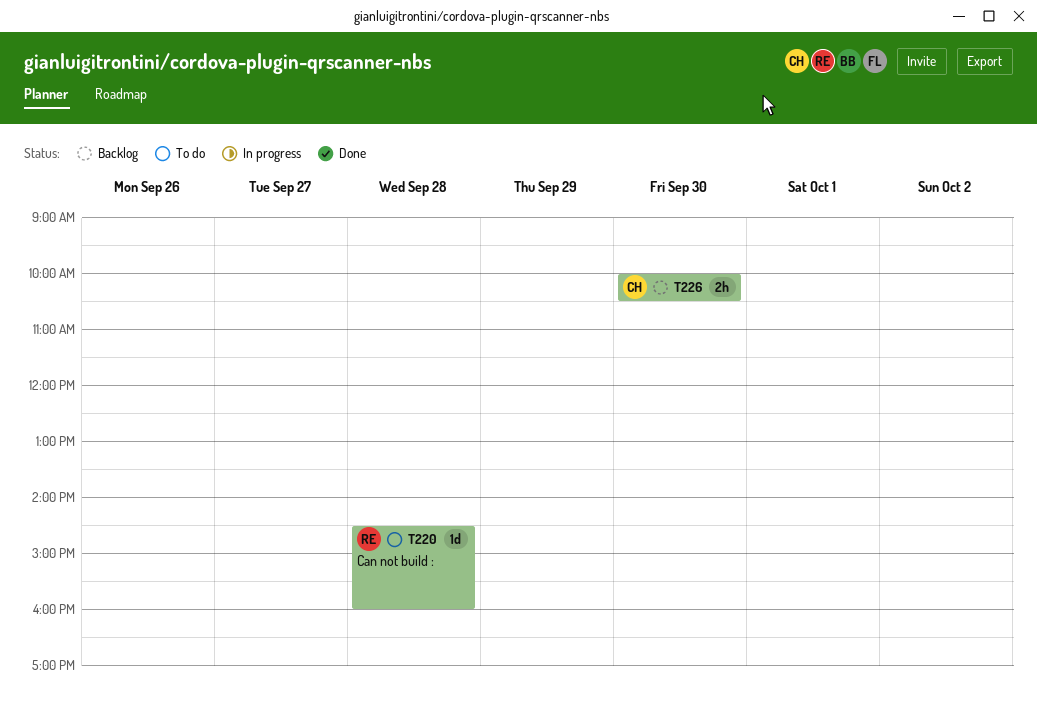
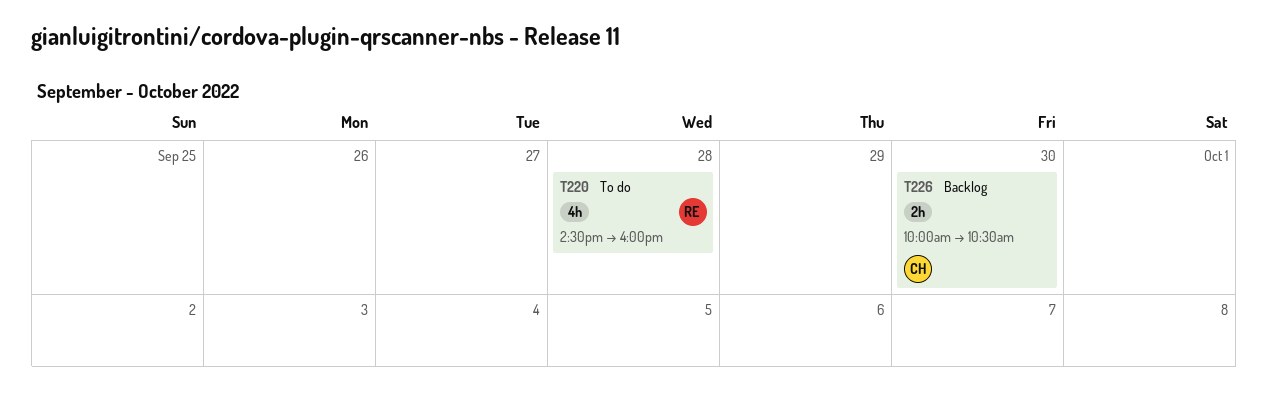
T220, estimate: 1d -> 4h

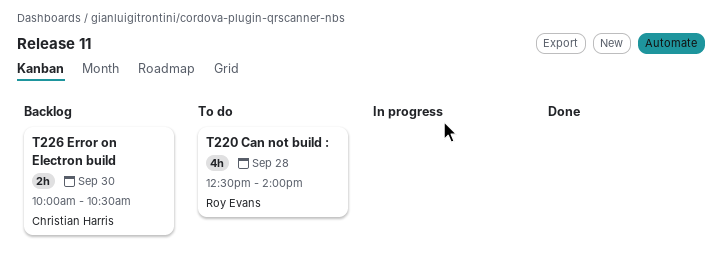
T220, begins: 14:30 -> 12:30
T220, ends: 16:00 -> 14:00

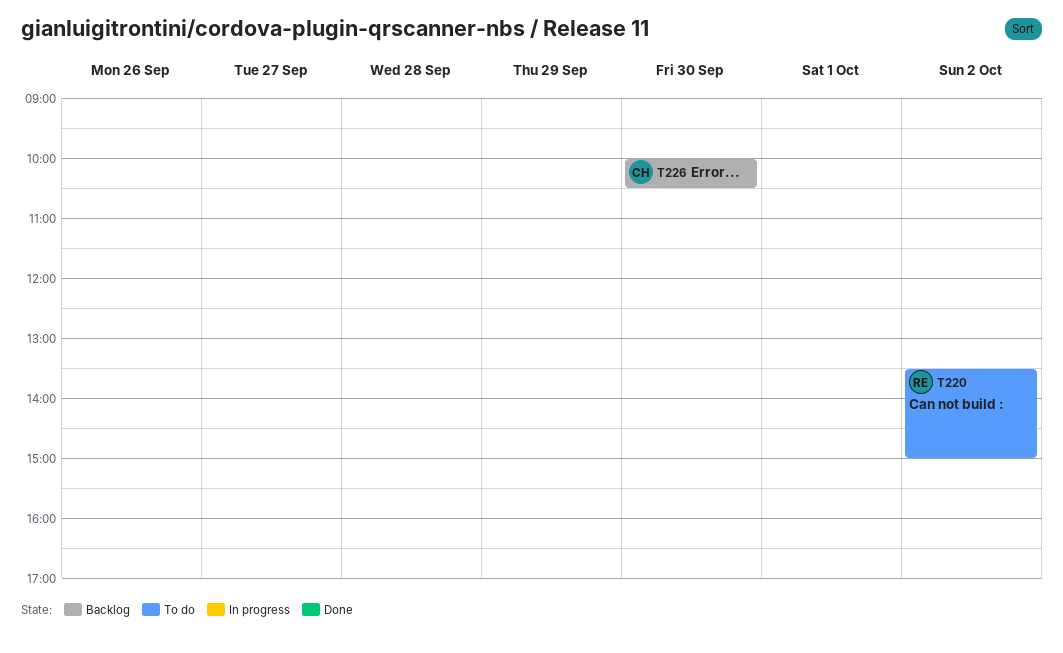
T220, day: Sep 28 -> Oct 2
T220, begins: 12:30 -> 13:30
T220, ends: 14:00 -> 15:00

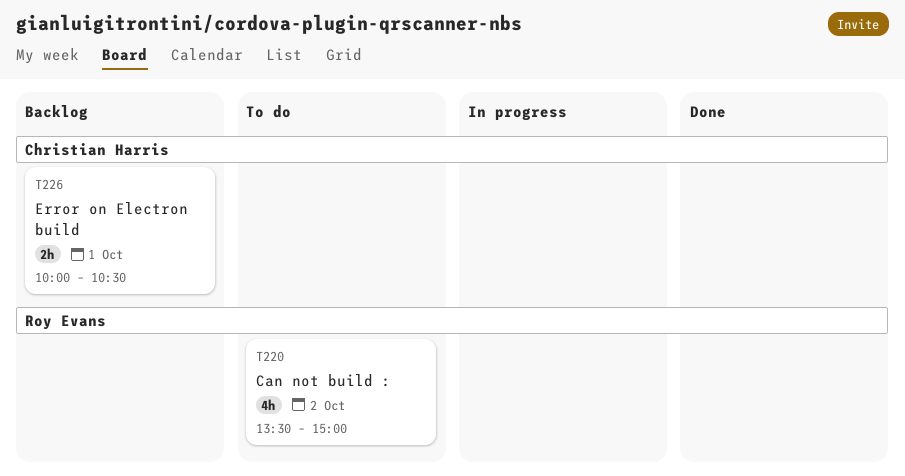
T226, day: Sep 30 -> Oct 1

